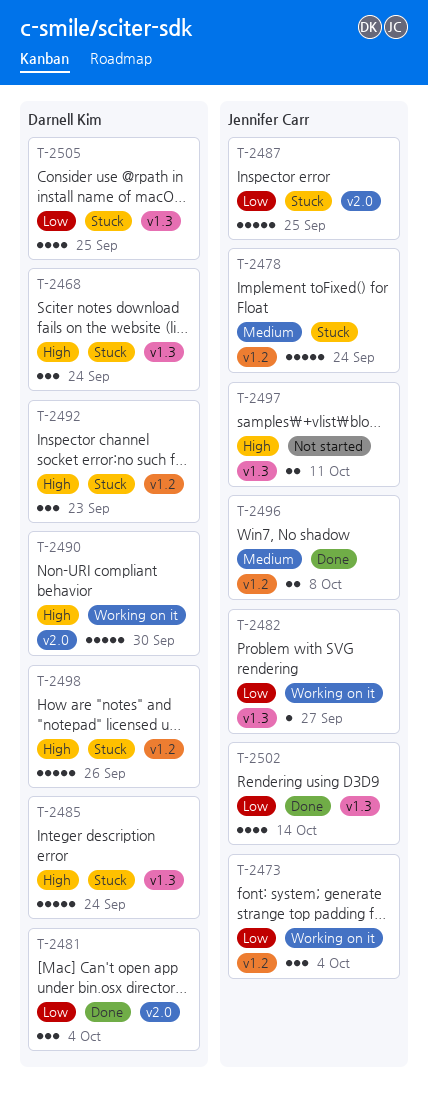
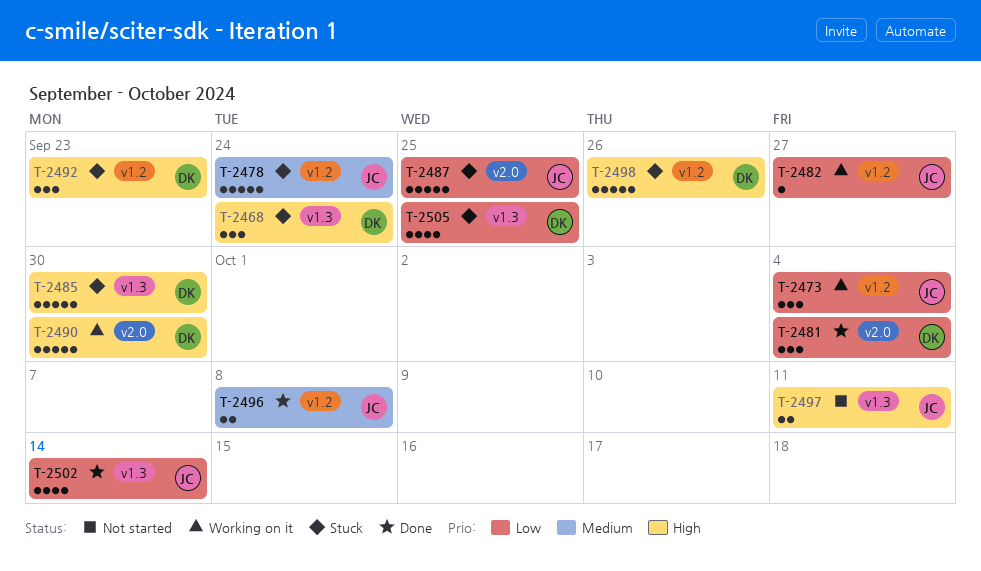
T-2482, label: v1.3 -> v1.2
T-2485, due: Sep 24 -> Sep 30

